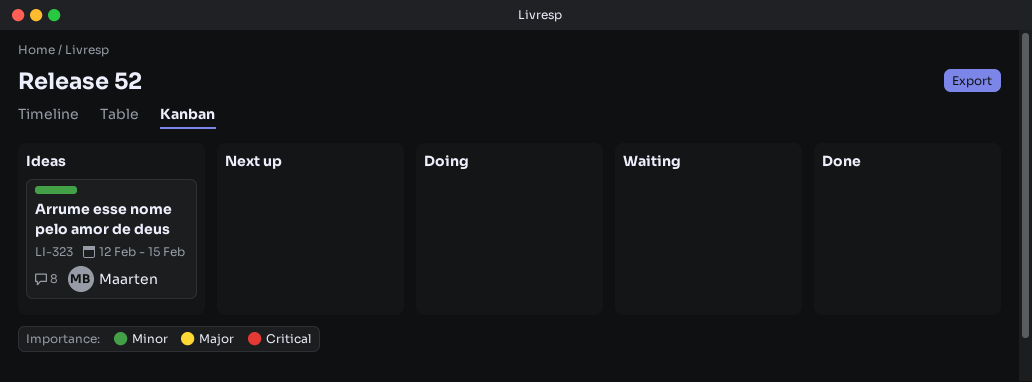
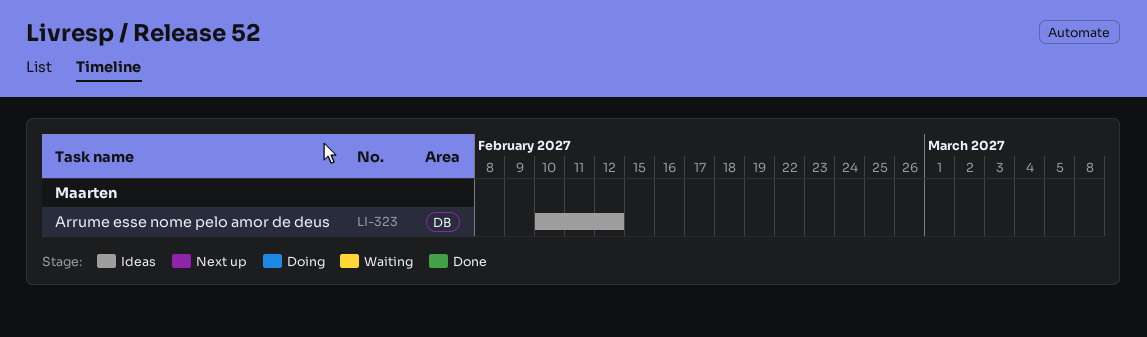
LI-323, start: Feb 12 -> Feb 10
LI-323, due: Feb 15 -> Feb 12

